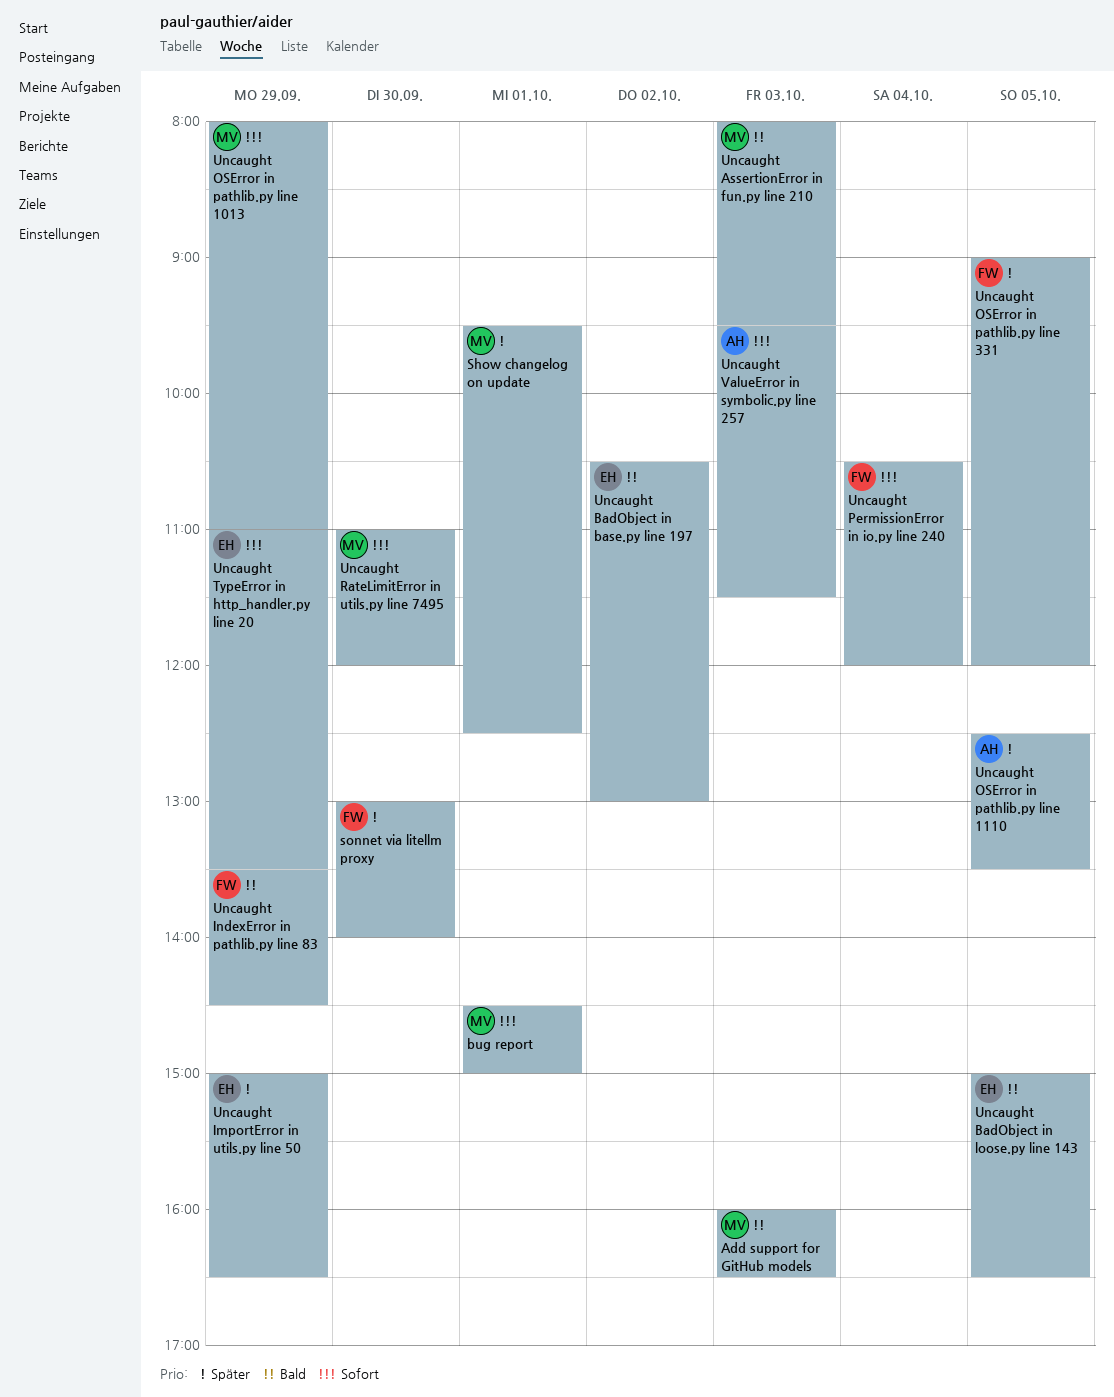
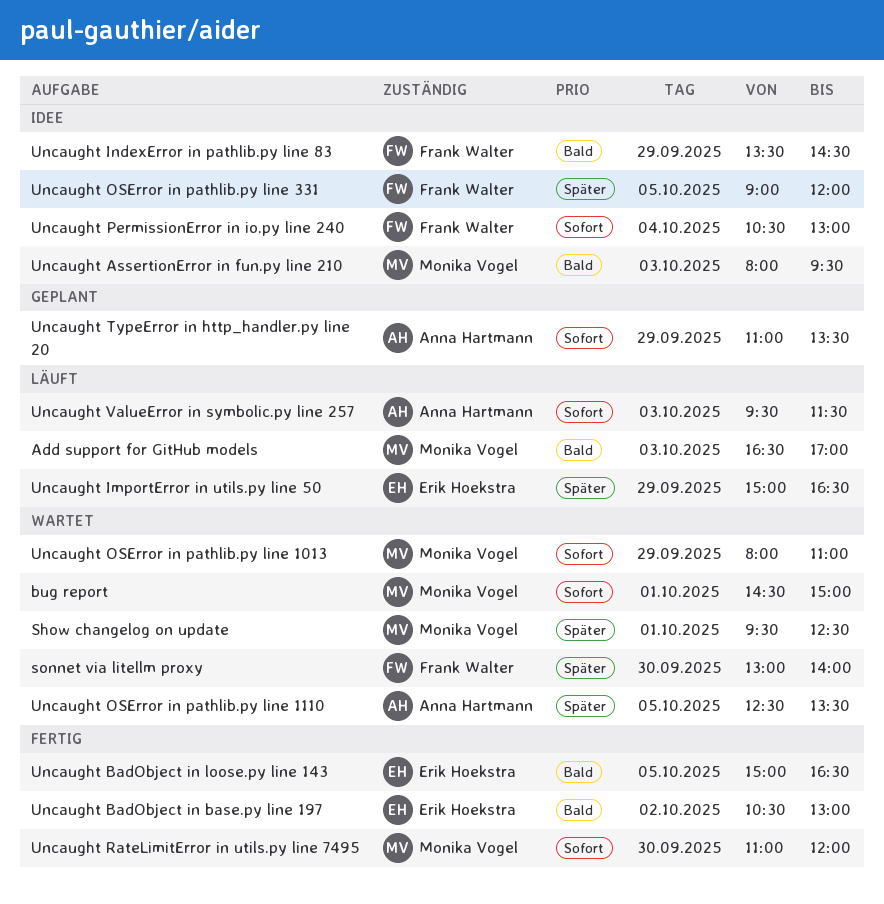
Add support for GitHub models, begins: 16:00 -> 16:30
Add support for GitHub models, ends: 16:30 -> 17:00
Uncaught PermissionError in io.py line 240, ends: 12:00 -> 13:00
Uncaught TypeError in http_handler.py line 20, owner: Erik Hoekstra -> Anna Hartmann

